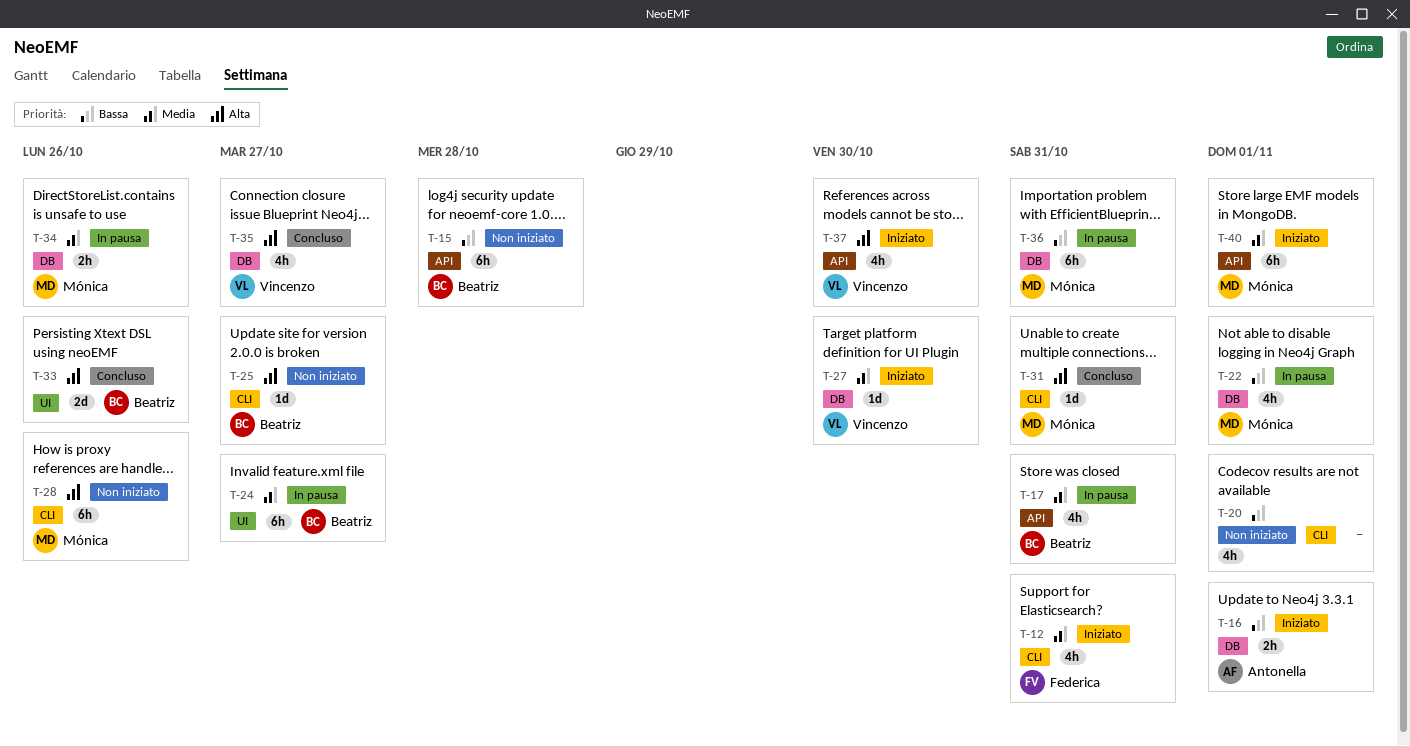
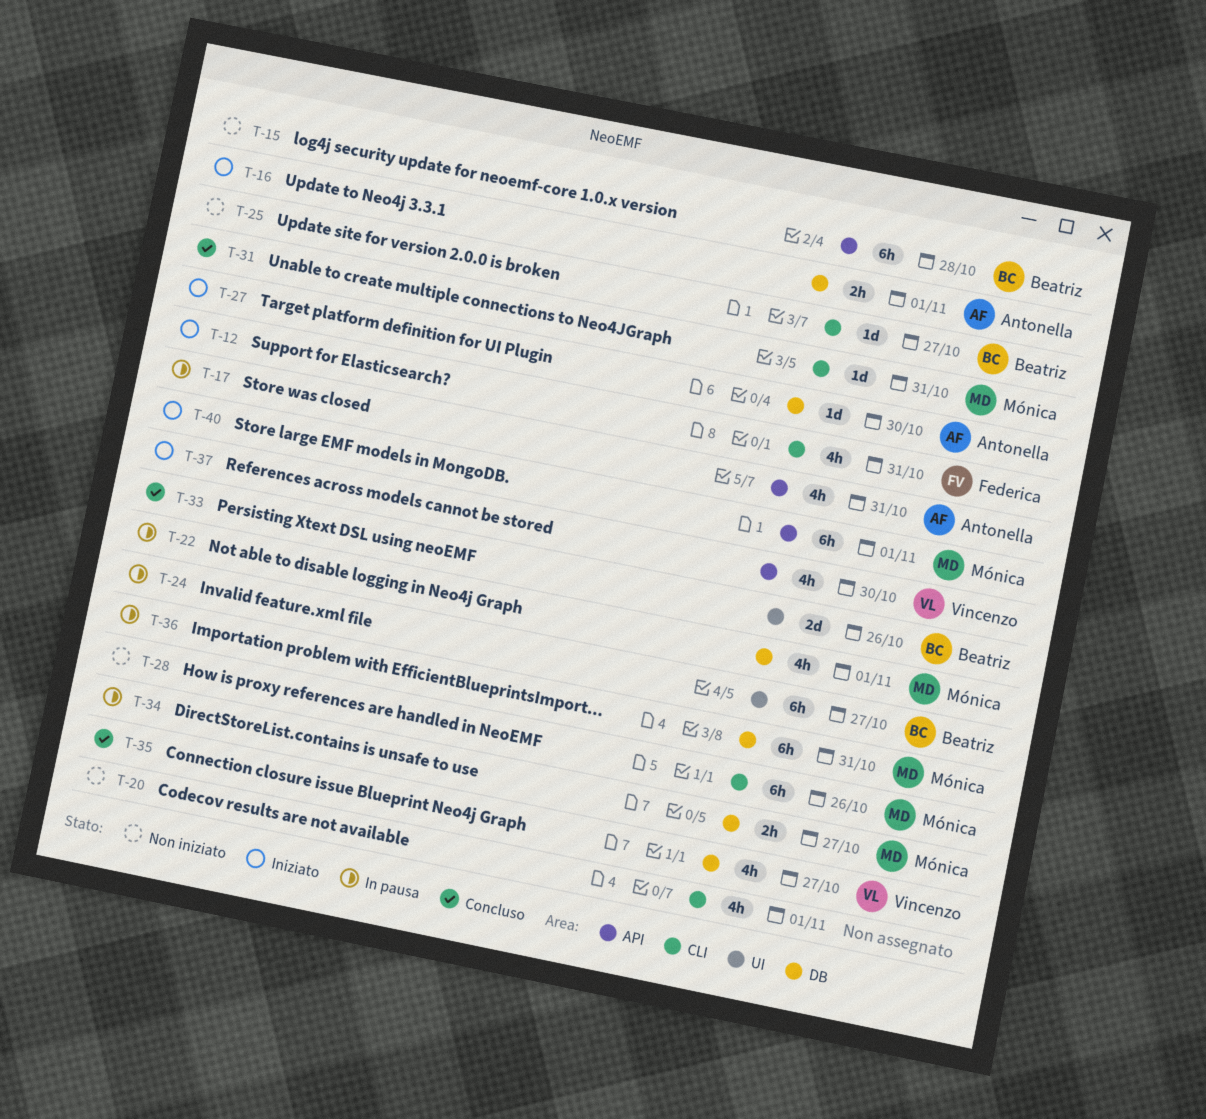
T-17, owner: Beatriz -> Antonella
T-27, owner: Vincenzo -> Antonella
T-34, due: Oct 26 -> Oct 27

